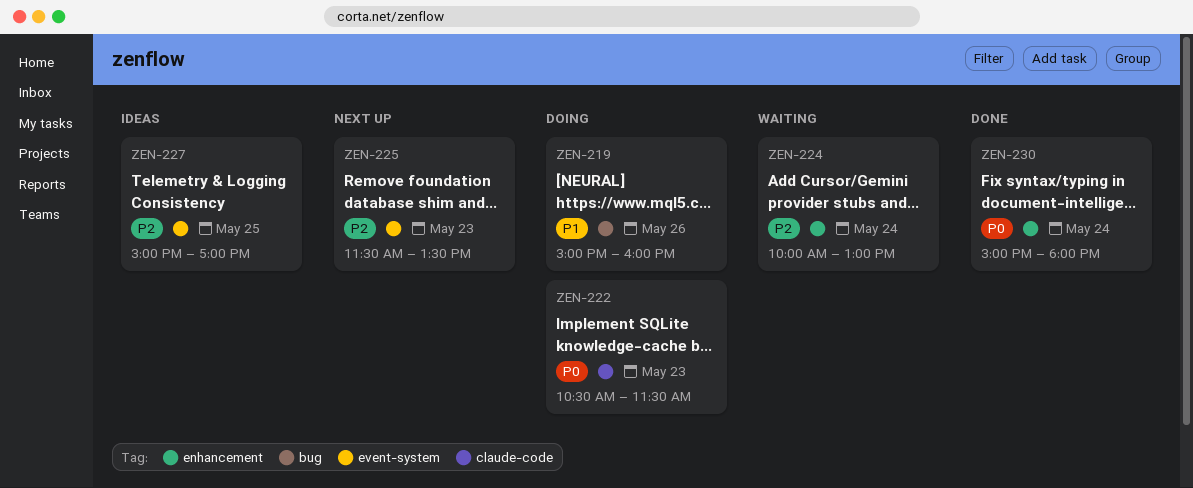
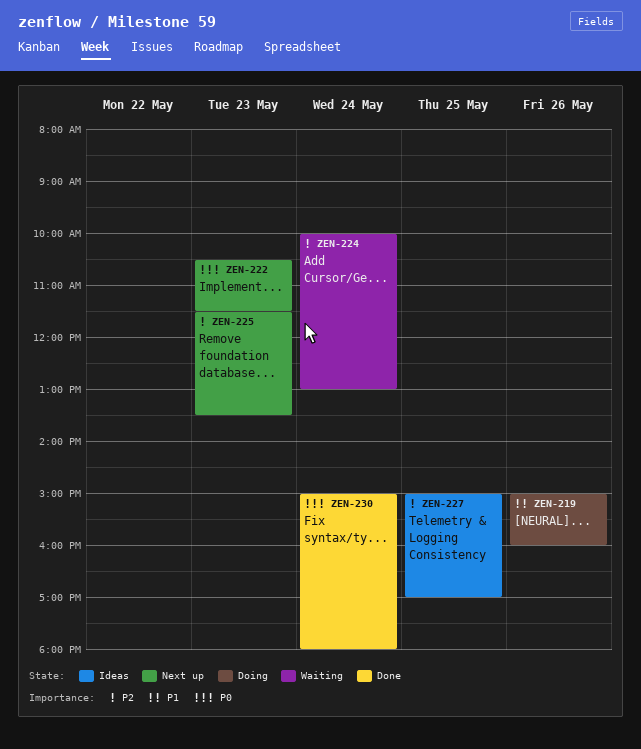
ZEN-222, status: Doing -> Next up

